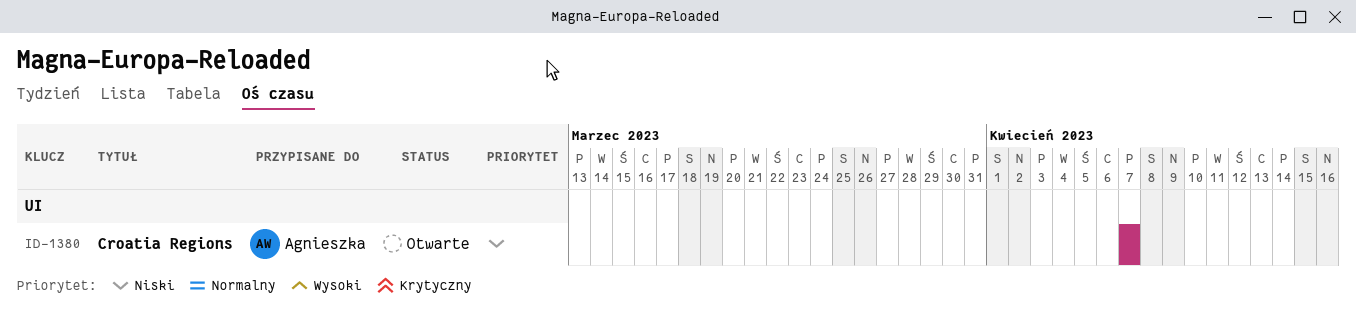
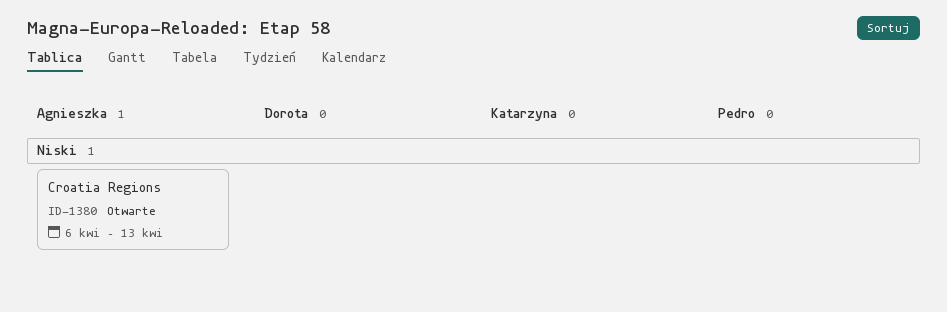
ID-1380, start: Apr 7 -> Apr 6
ID-1380, due: Apr 7 -> Apr 13

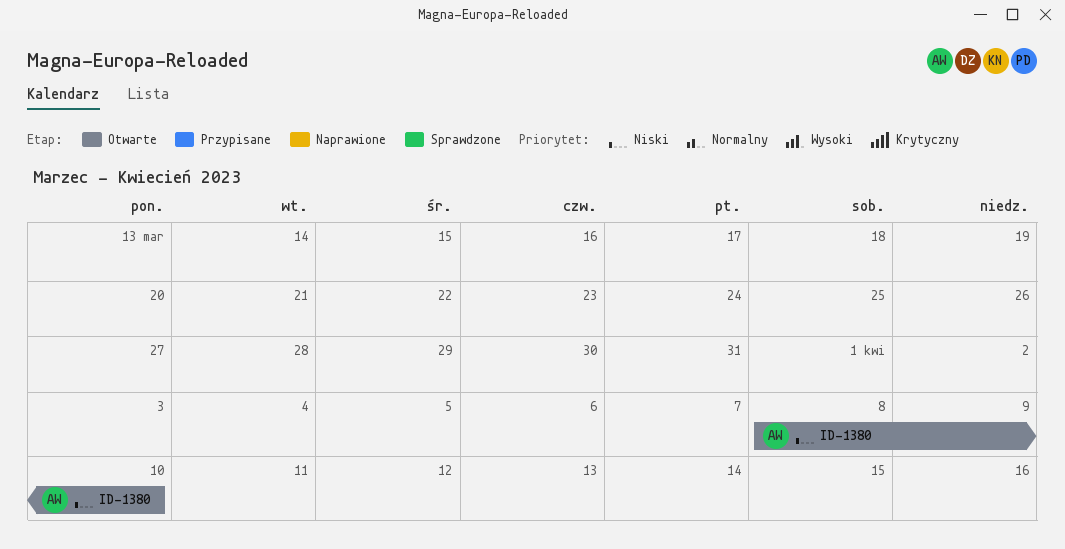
ID-1380, start: Apr 6 -> Apr 8
ID-1380, due: Apr 13 -> Apr 10

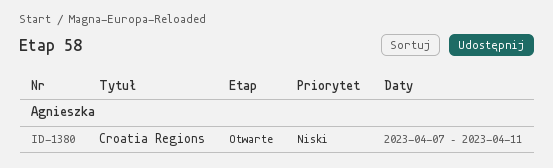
ID-1380, start: Apr 8 -> Apr 7
ID-1380, due: Apr 10 -> Apr 11

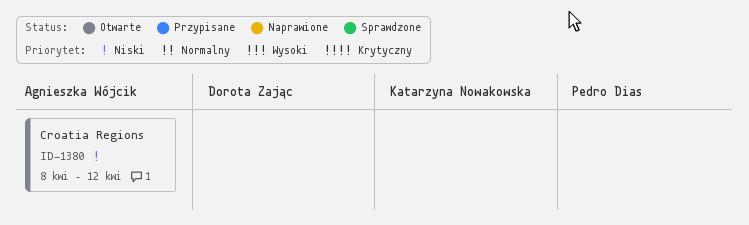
ID-1380, start: Apr 7 -> Apr 8
ID-1380, due: Apr 11 -> Apr 12

